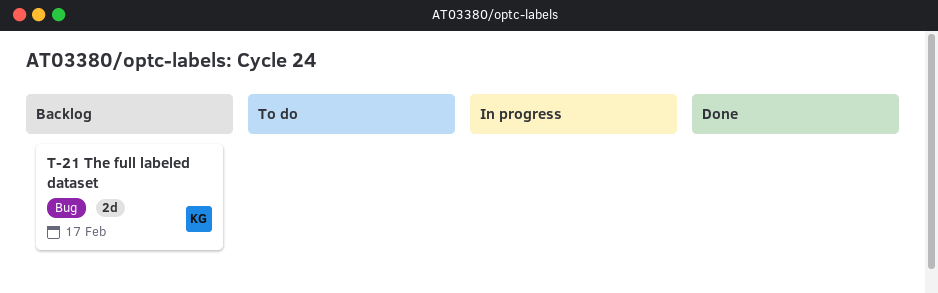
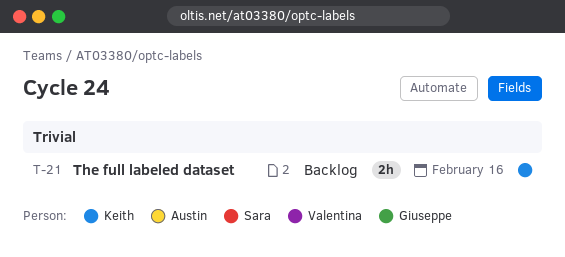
T-21, estimate: 2d -> 2h
T-21, due: Feb 17 -> Feb 16

